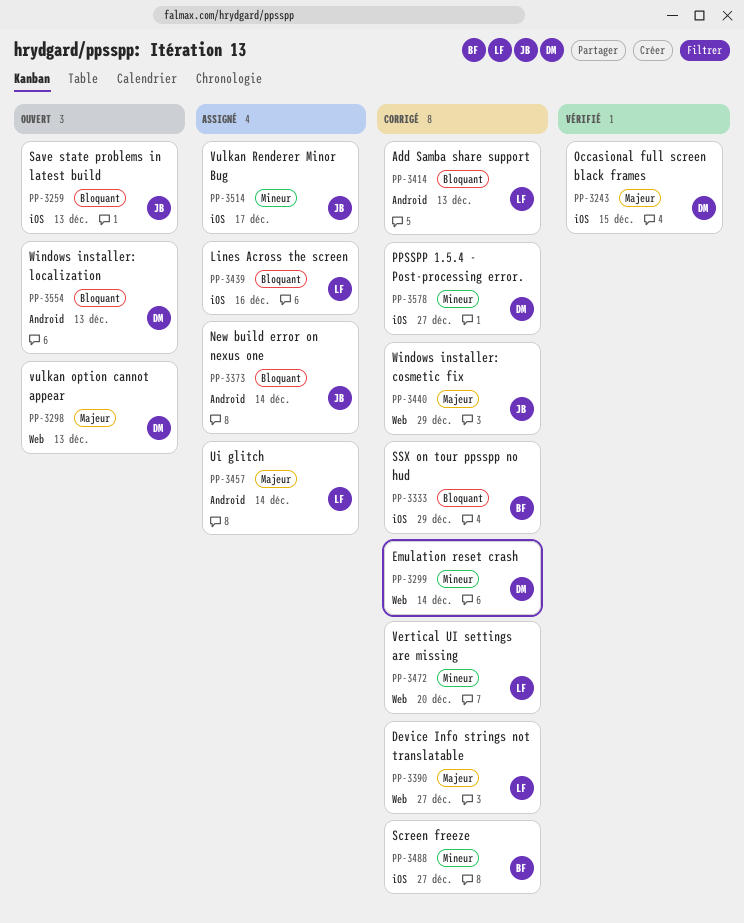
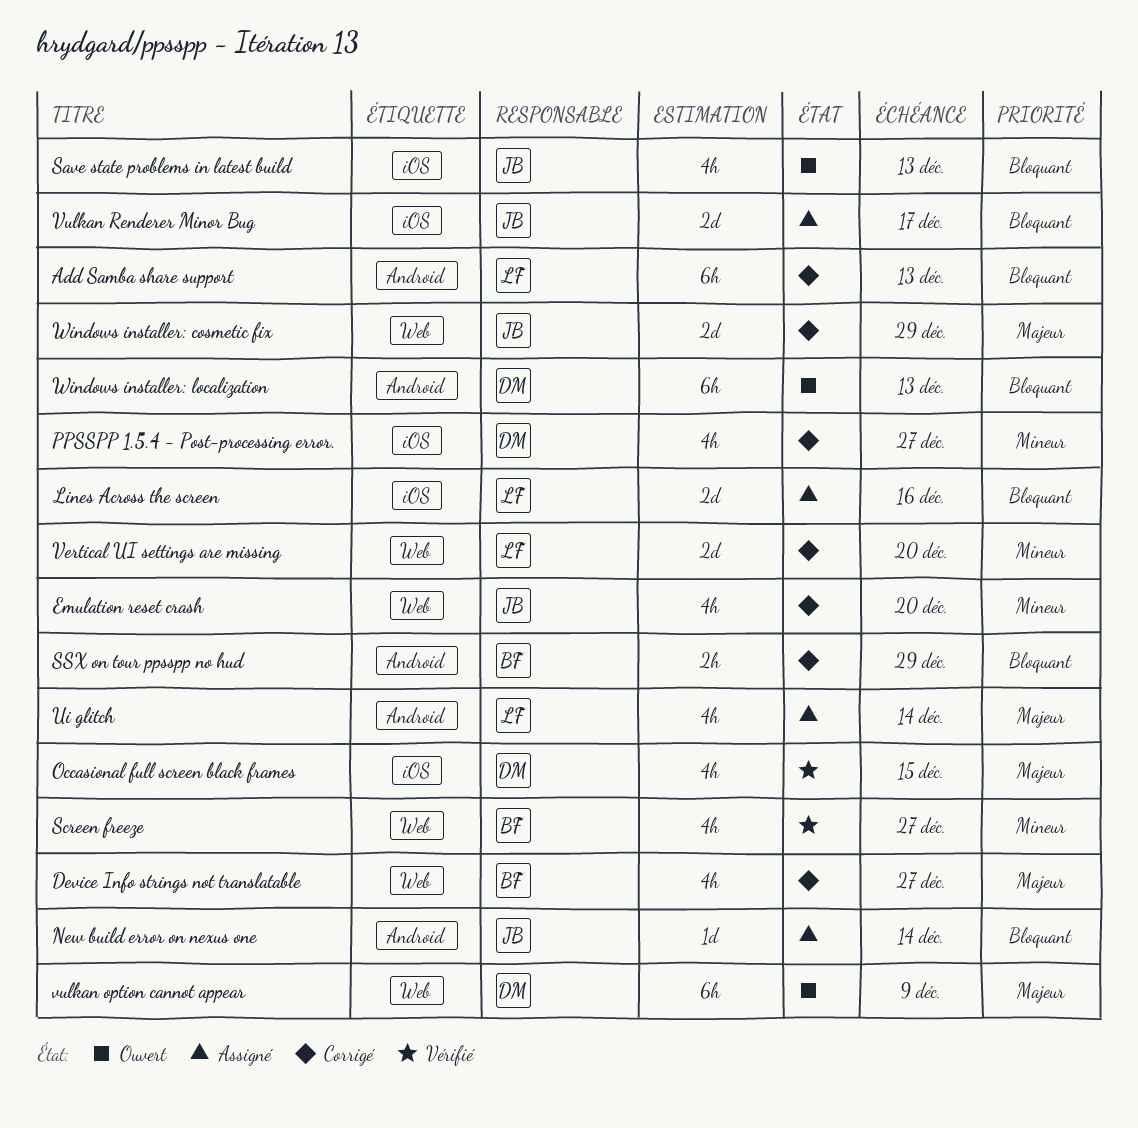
Device Info strings not translatable, owner: LF -> BF
Emulation reset crash, owner: DM -> JB
Emulation reset crash, due: Dec 14 -> Dec 20
Screen freeze, status: Corrigé -> Vérifié
Screen freeze, label: iOS -> Web
SSX on tour ppsspp no hud, label: iOS -> Android
vulkan option cannot appear, due: Dec 13 -> Dec 9
Vulkan Renderer Minor Bug, priority: Mineur -> Bloquant

